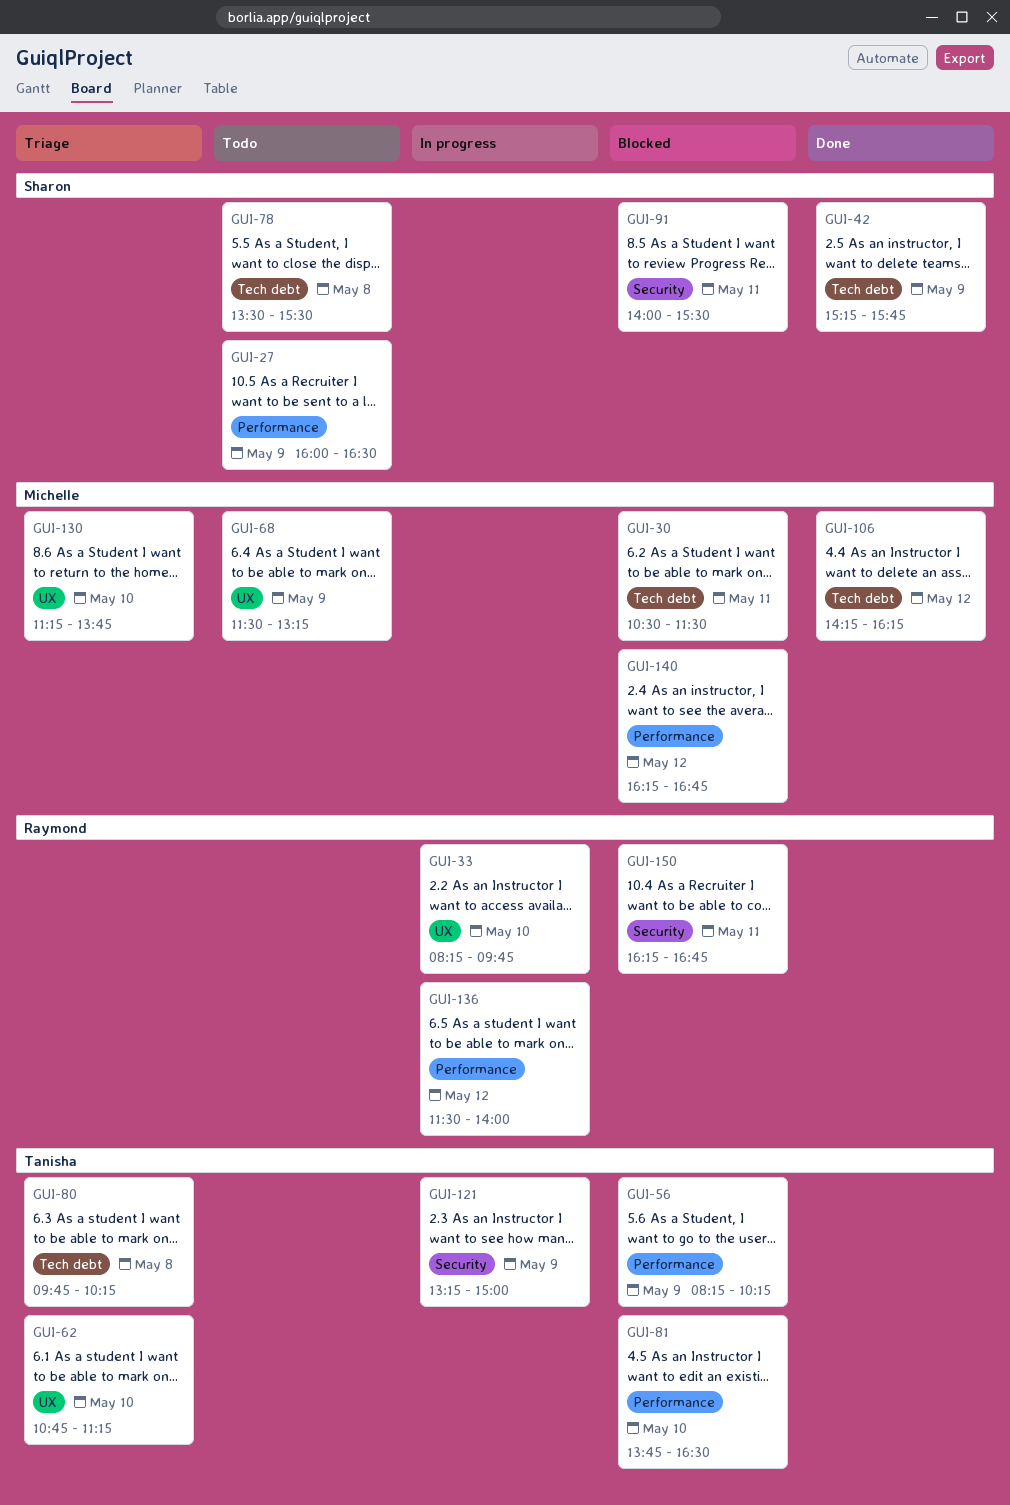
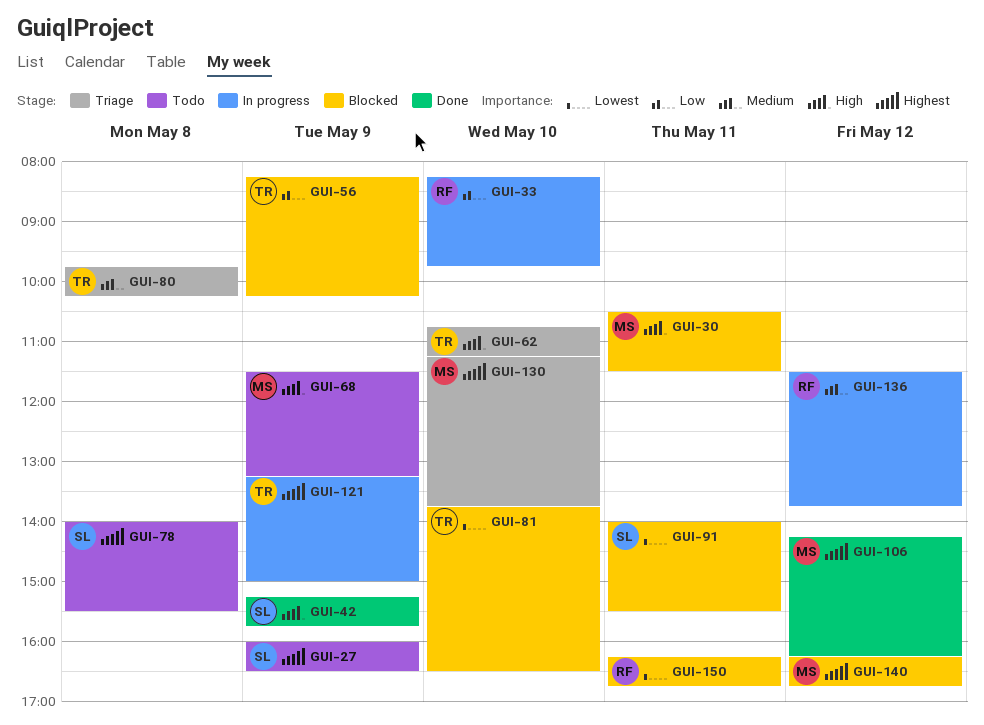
GUI-78, begins: 13:30 -> 14:00
GUI-136, ends: 14:00 -> 13:45

